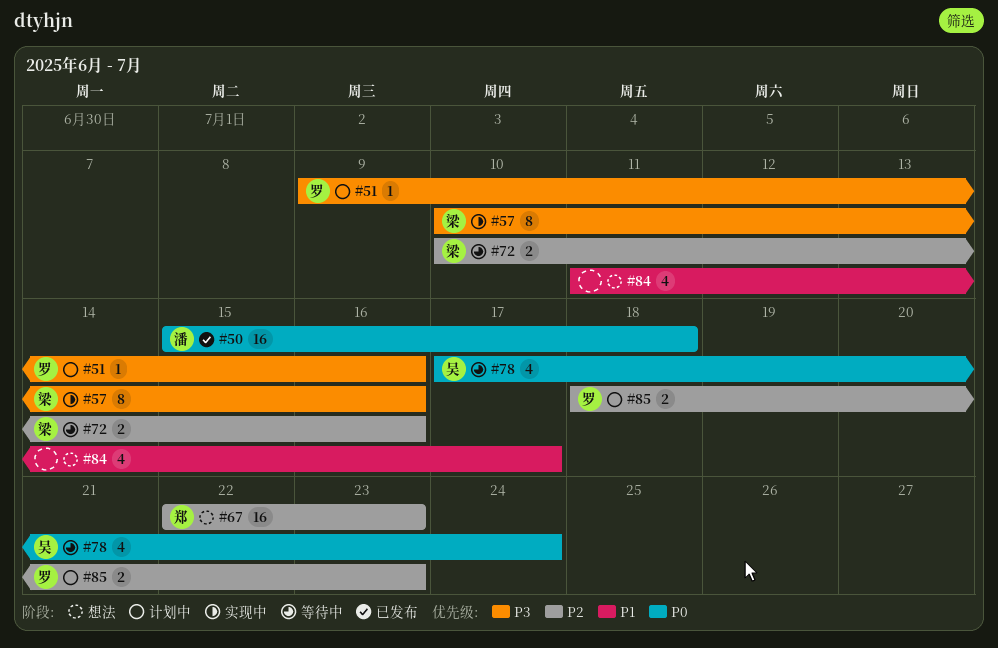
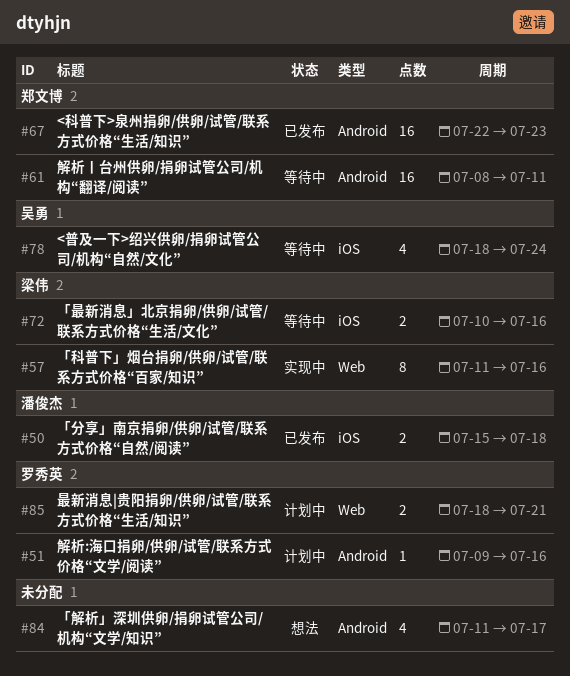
#50, estimate: 16 -> 2
#57, start: Jul 10 -> Jul 11
#61: none -> present
#67, status: 想法 -> 已发布
#78, start: Jul 17 -> Jul 18
#85, due: Jul 23 -> Jul 21

